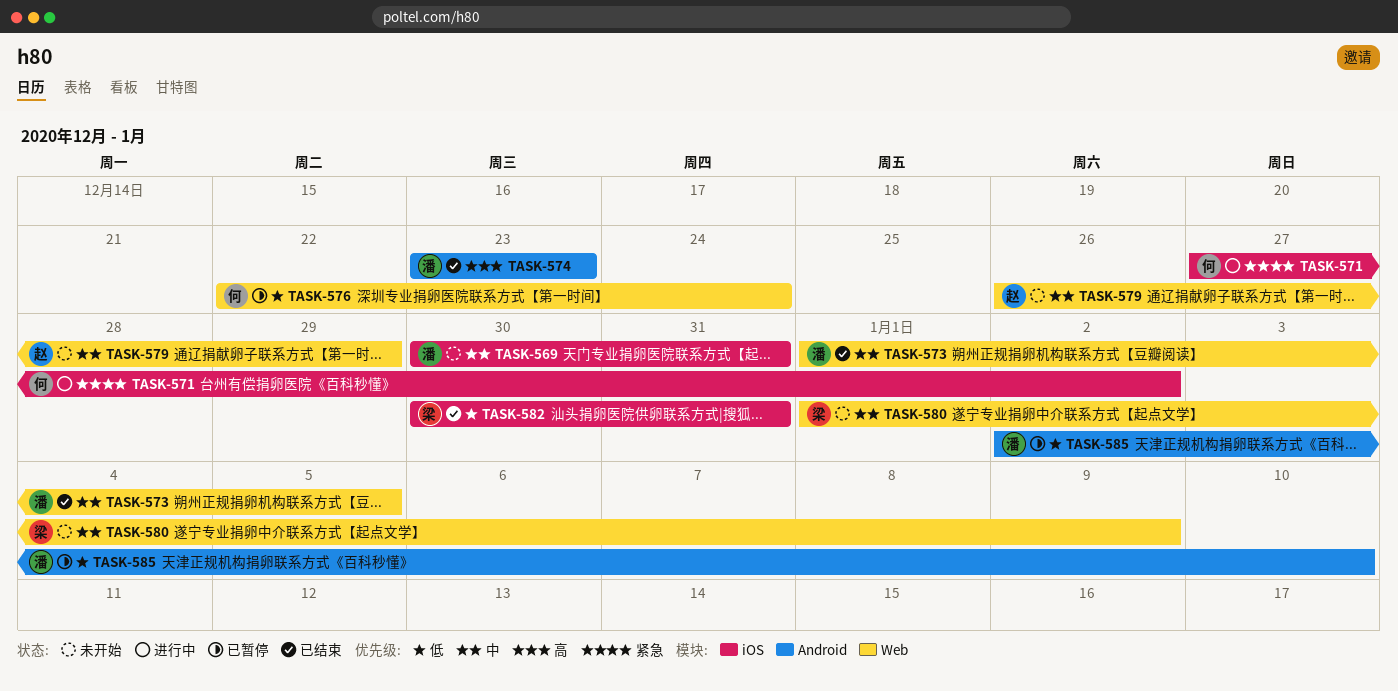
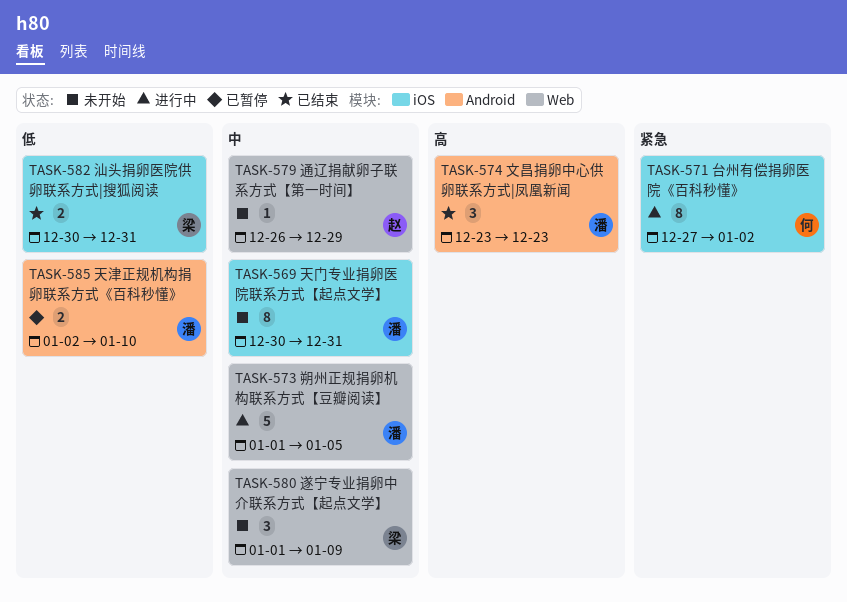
TASK-573, status: 已结束 -> 进行中
TASK-576: present -> none

